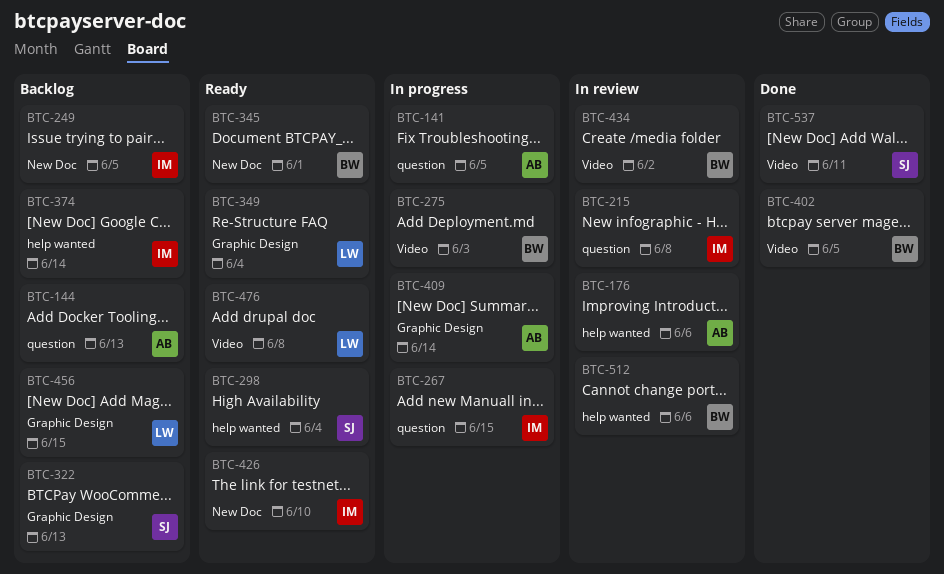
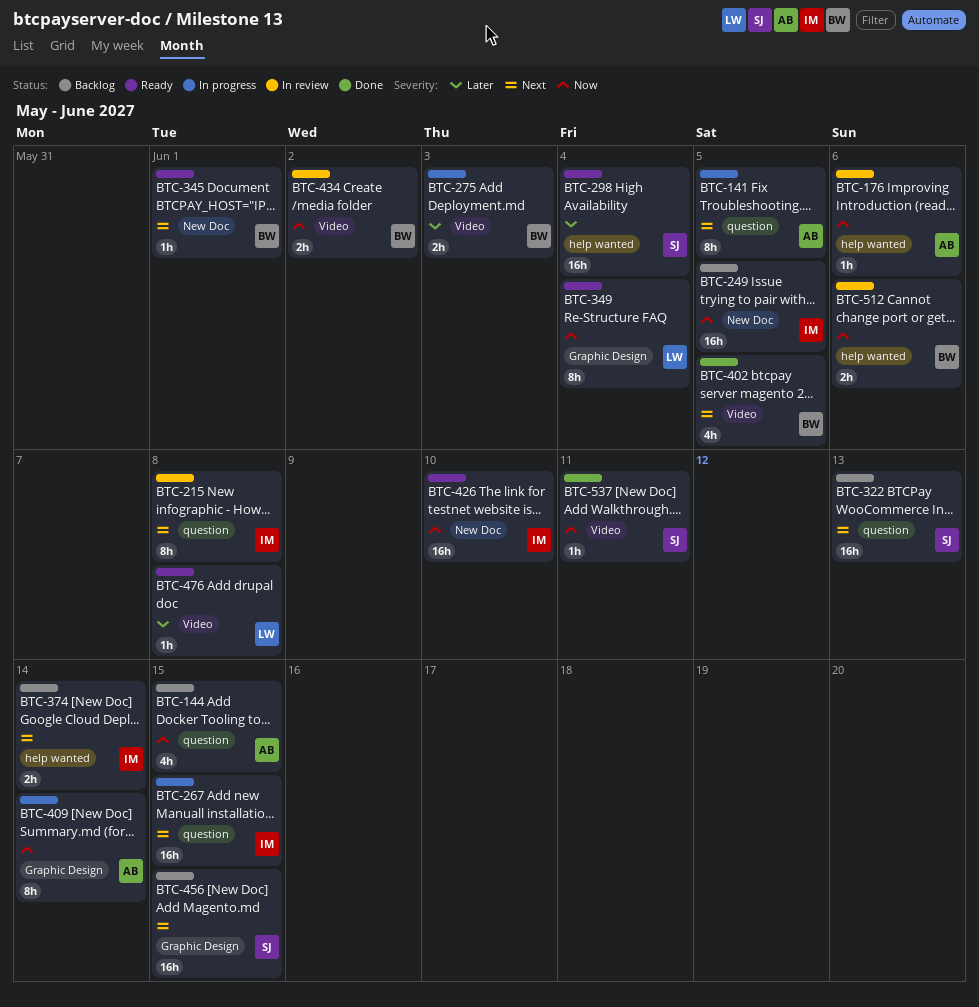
BTC-144, due: Jun 13 -> Jun 15
BTC-322, label: Graphic Design -> question
BTC-456, owner: LW -> SJ

